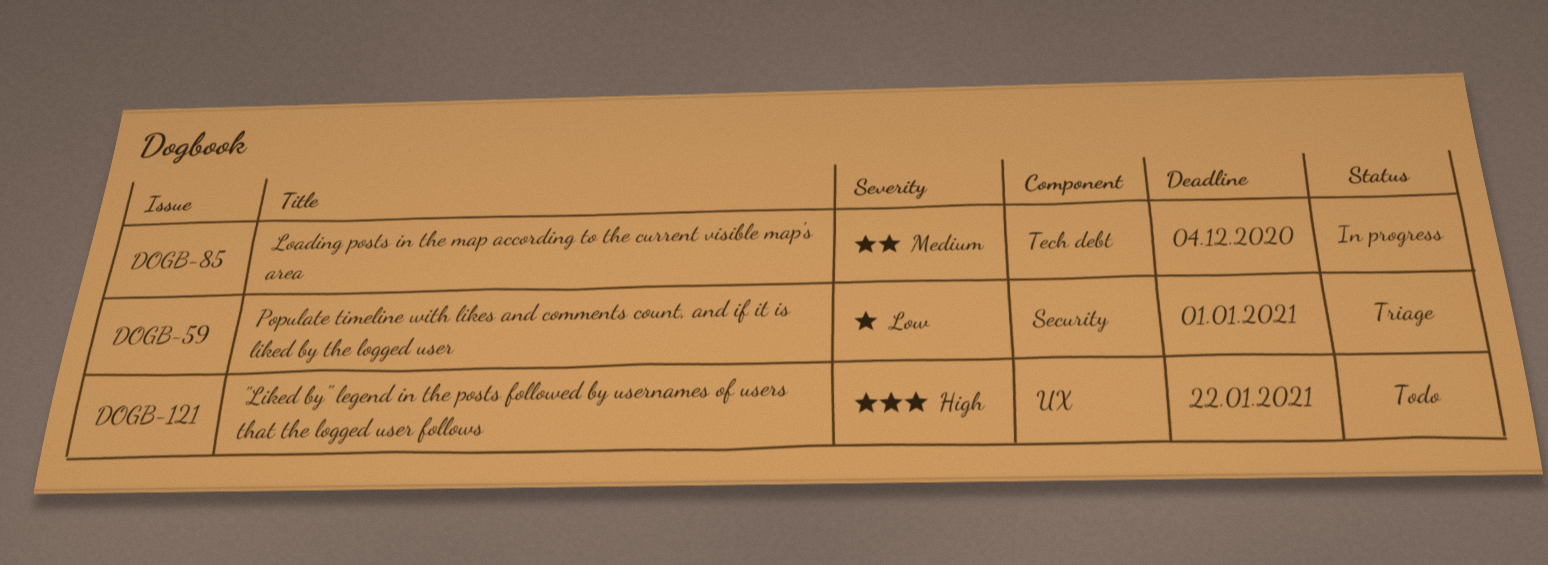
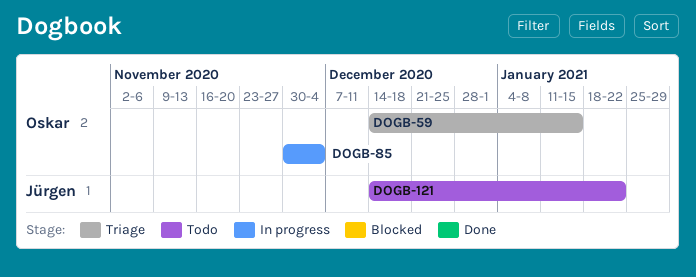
DOGB-59, due: Jan 1 -> Jan 15

